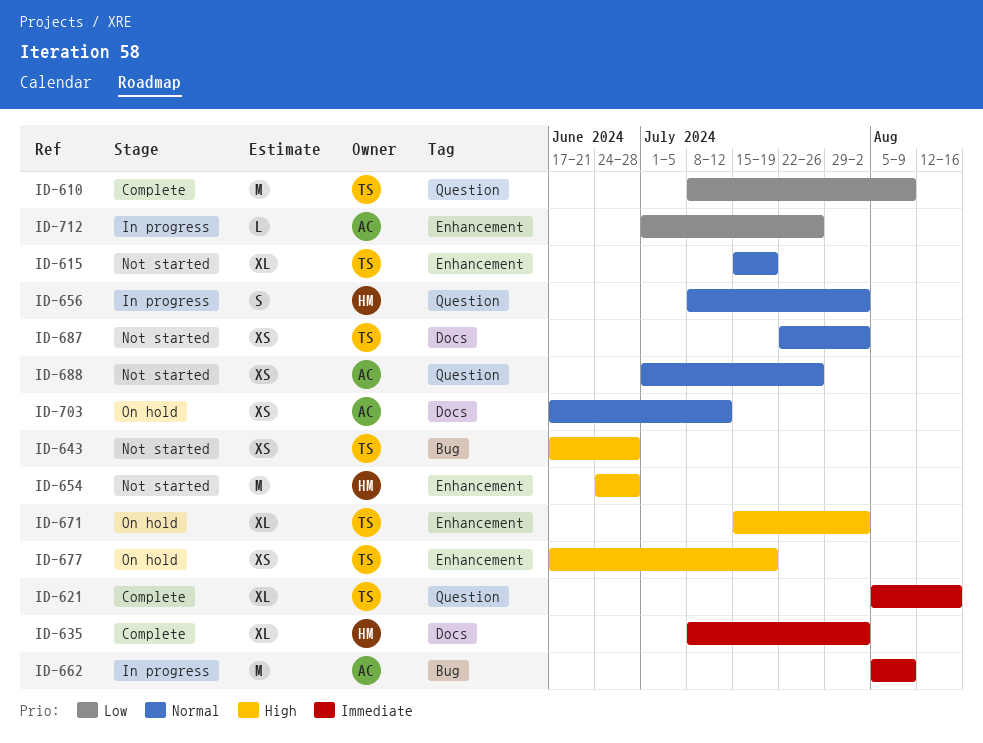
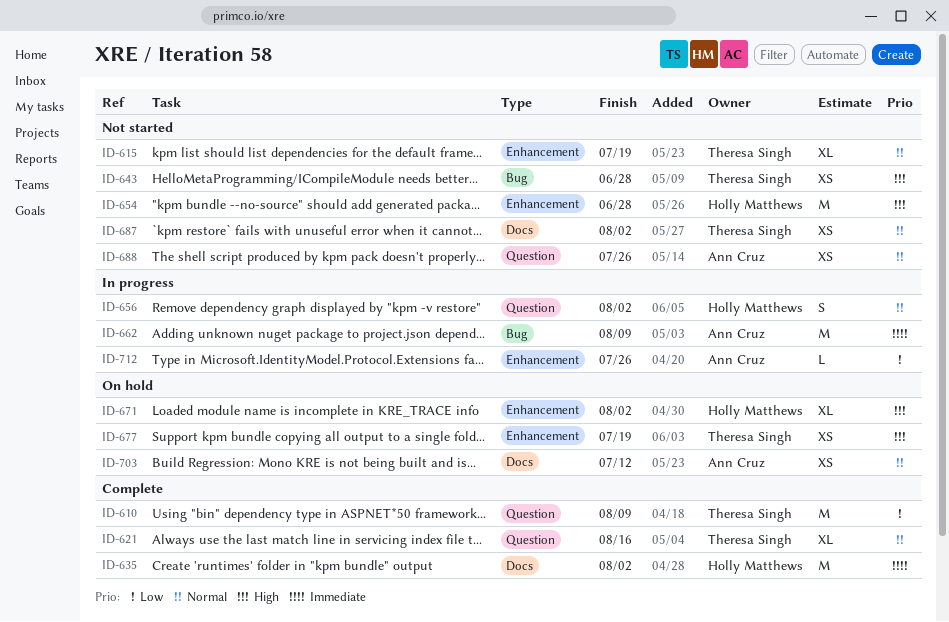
ID-621, priority: Immediate -> Normal
ID-635, estimate: XL -> M
ID-671, owner: Theresa Singh -> Holly Matthews

